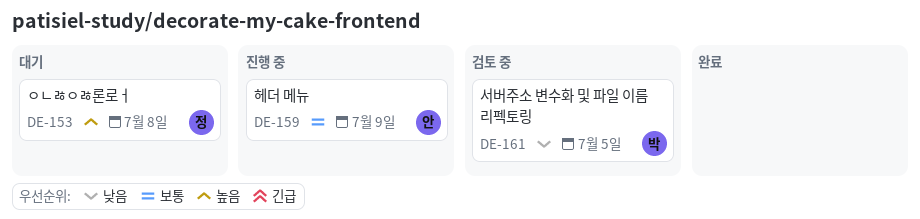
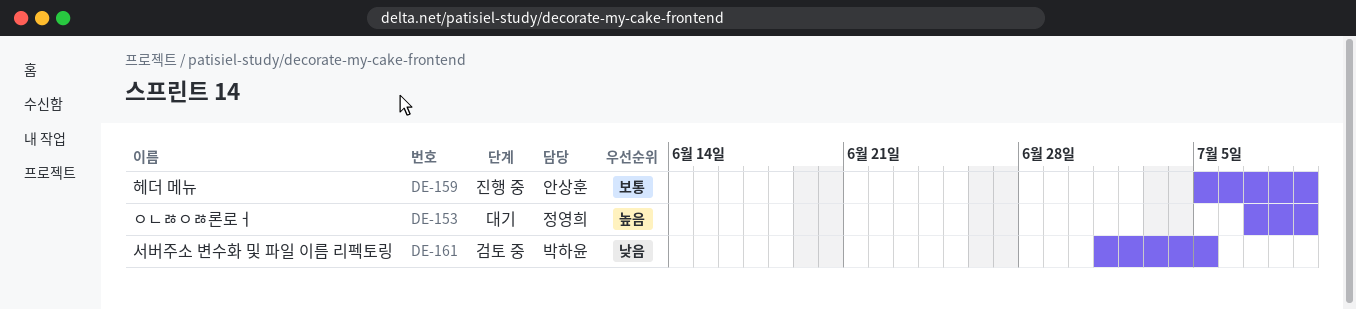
DE-153, due: Jul 8 -> Jul 9

